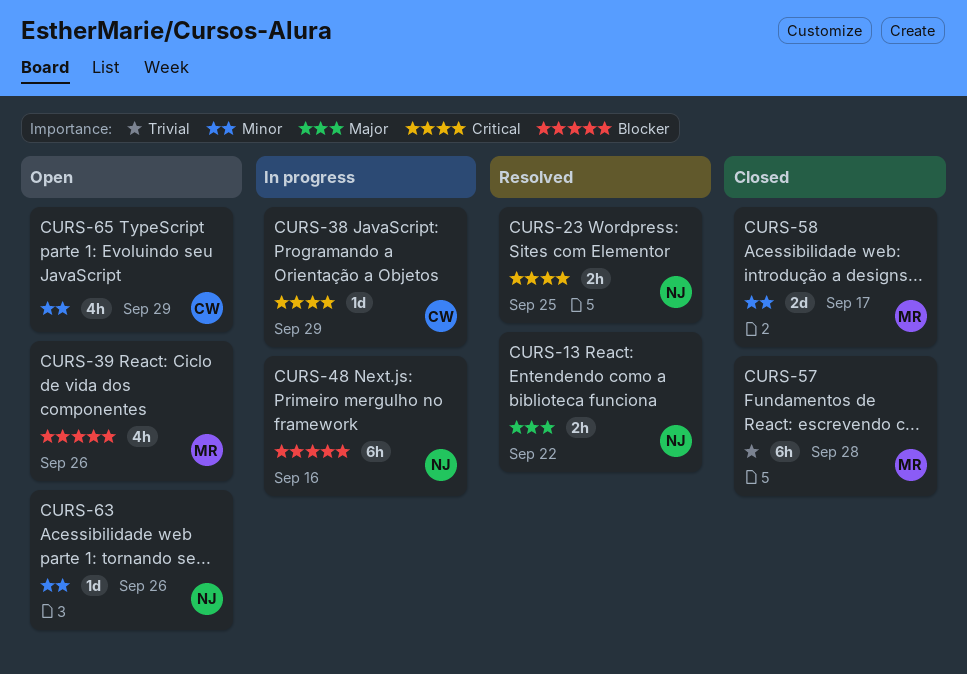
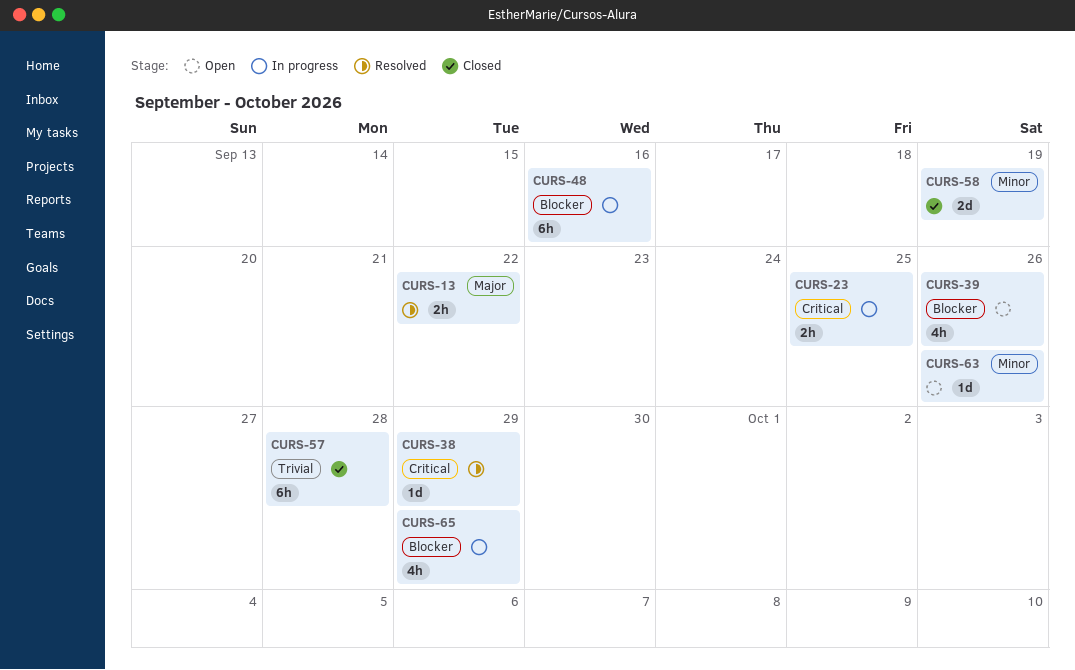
CURS-23, status: Resolved -> In progress
CURS-38, status: In progress -> Resolved
CURS-58, due: Sep 17 -> Sep 19
CURS-65, status: Open -> In progress
CURS-65, priority: Minor -> Blocker

